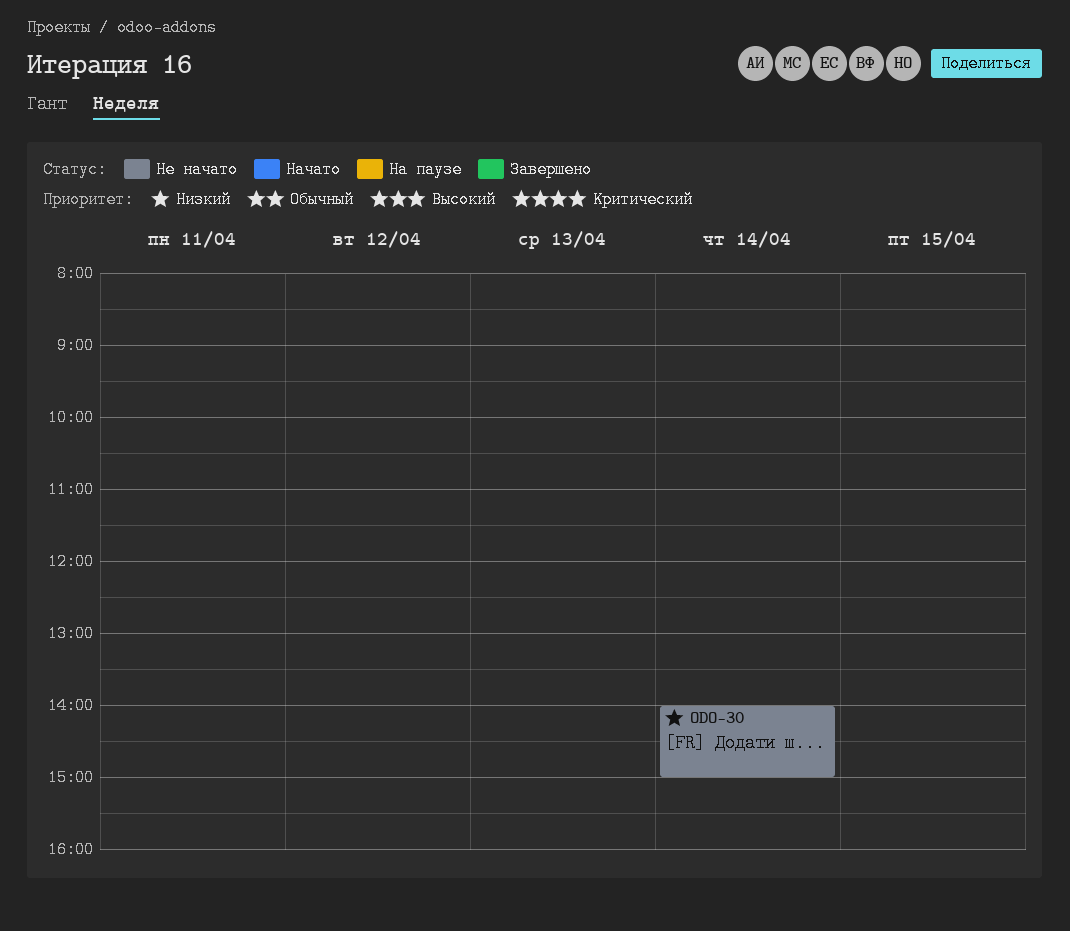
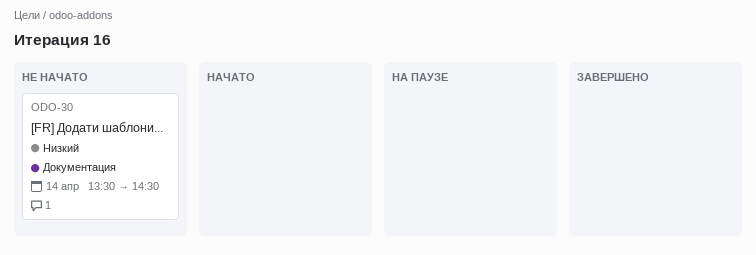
ODO-30, begins: 14:00 -> 13:30
ODO-30, ends: 15:00 -> 14:30

